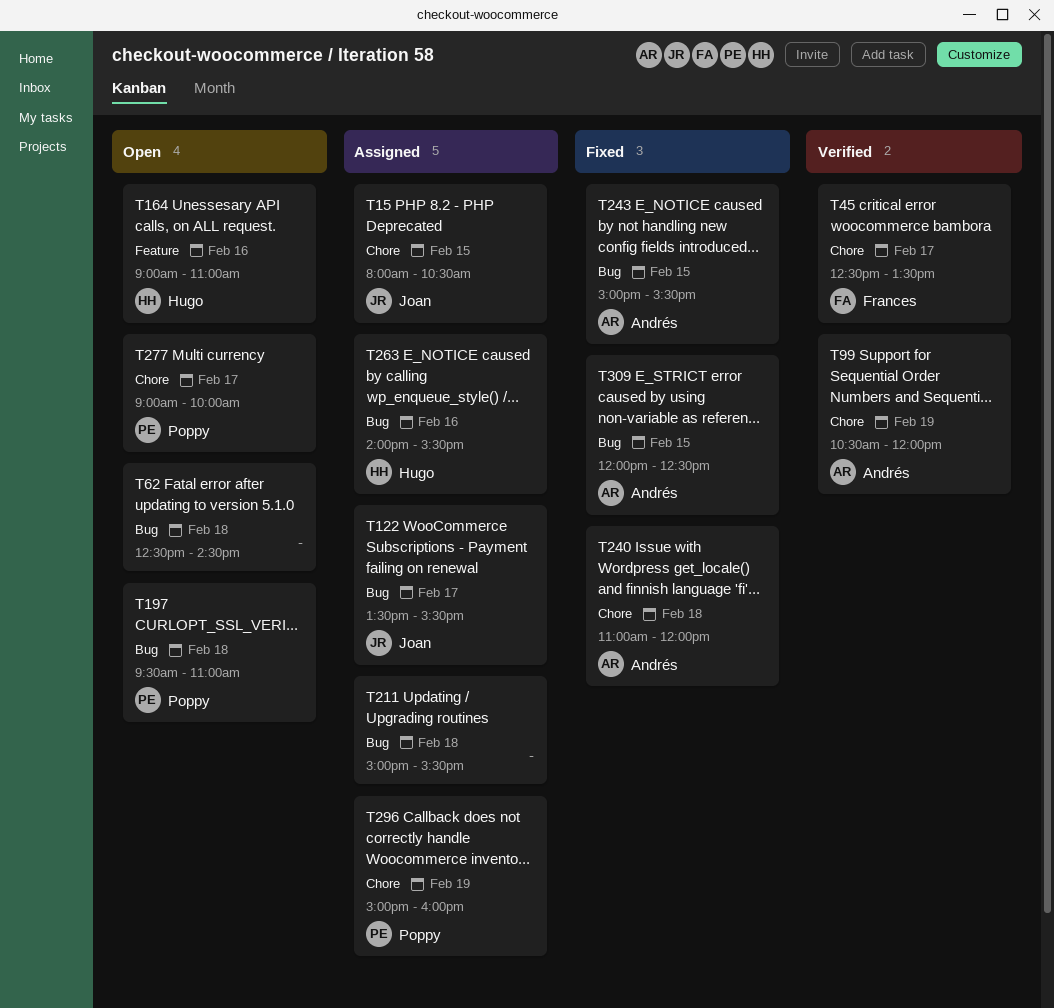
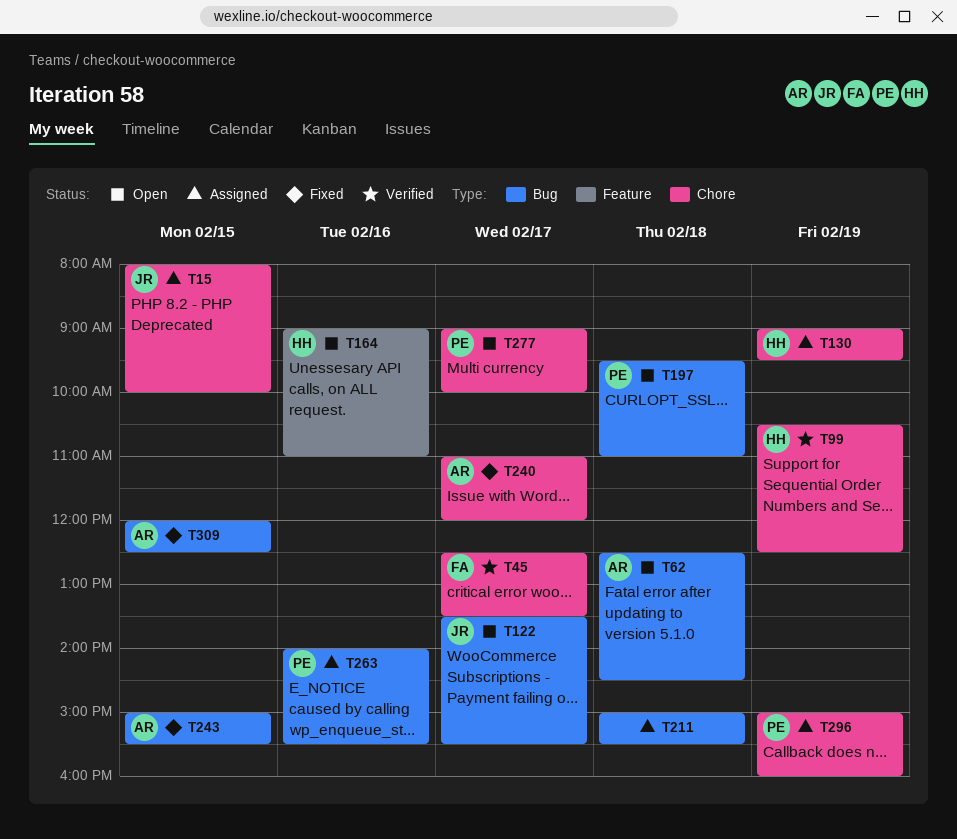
T15, ends: 10:30 -> 10:00
T62, owner: none -> Andrés
T99, owner: Andrés -> Hugo
T99, ends: 12:00 -> 12:30
T122, status: Assigned -> Open
T130: none -> present
T240, day: Feb 18 -> Feb 17
T263, owner: Hugo -> Poppy

